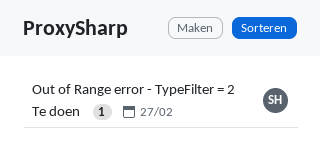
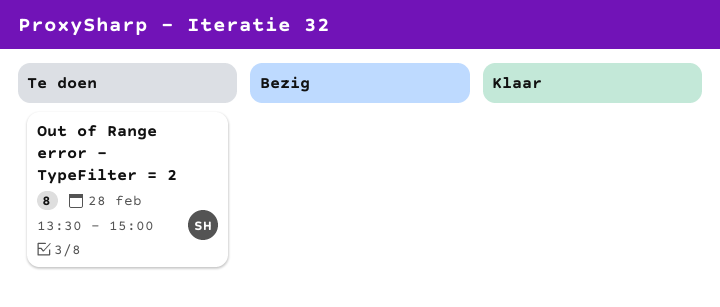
Out of Range error - TypeFilter = 2, estimate: 1 -> 8
Out of Range error - TypeFilter = 2, day: Feb 27 -> Feb 28

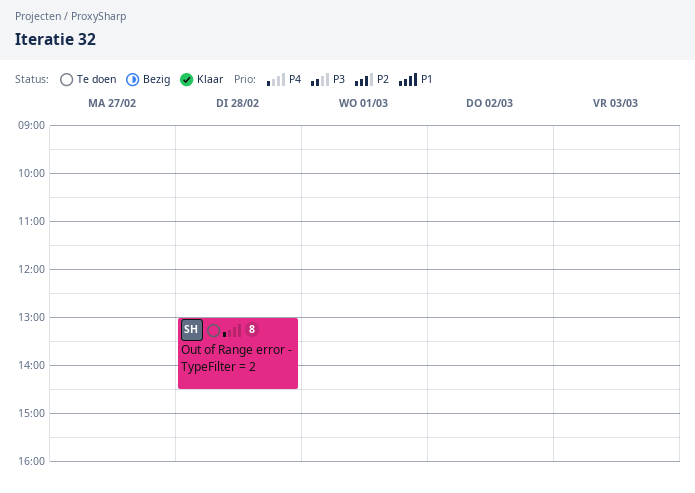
Out of Range error - TypeFilter = 2, begins: 13:30 -> 13:00
Out of Range error - TypeFilter = 2, ends: 15:00 -> 14:30

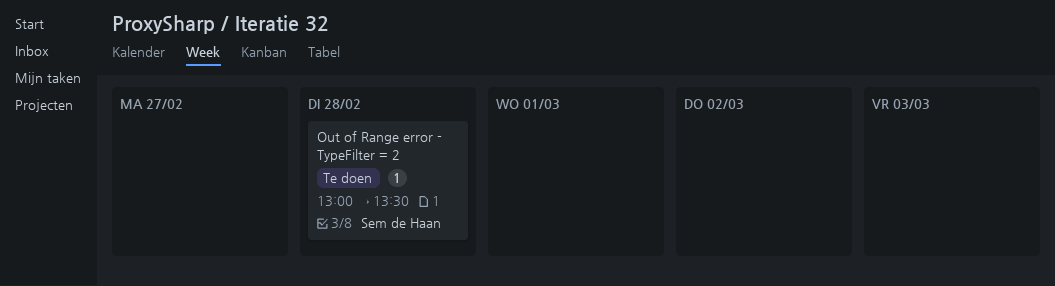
Out of Range error - TypeFilter = 2, estimate: 8 -> 1
Out of Range error - TypeFilter = 2, ends: 14:30 -> 13:30

